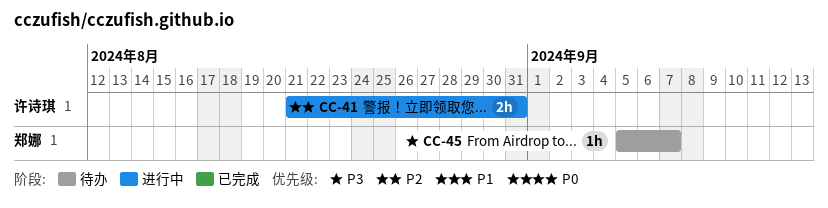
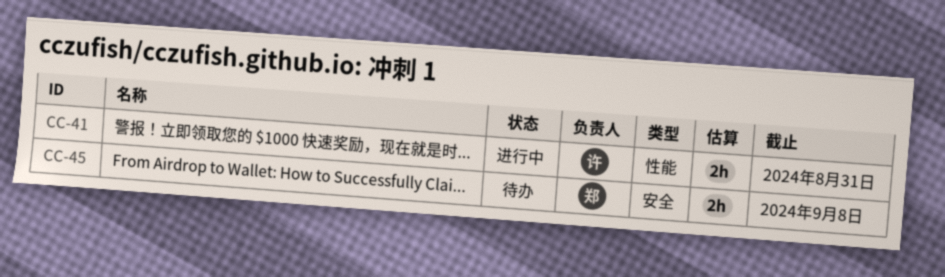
CC-45, estimate: 1h -> 2h
CC-45, due: Sep 7 -> Sep 8

